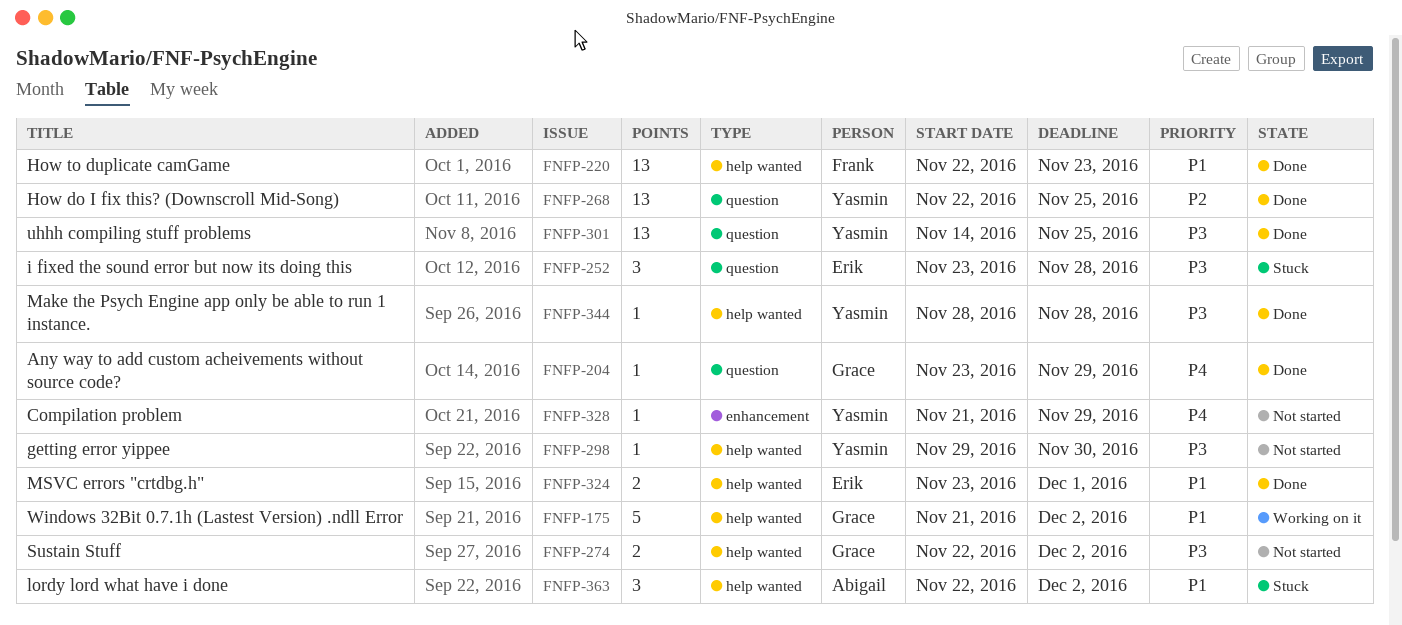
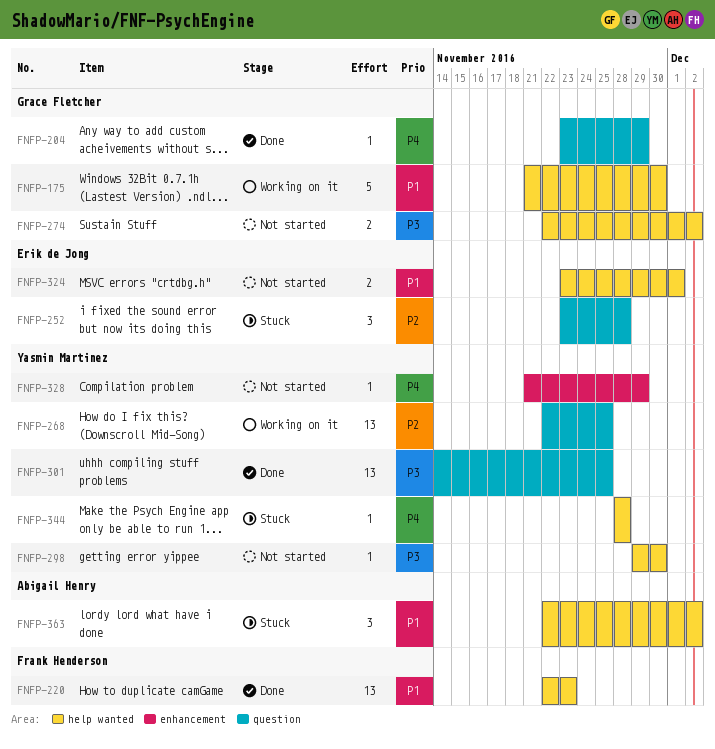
FNFP-175, due: Dec 2 -> Nov 30
FNFP-252, priority: P3 -> P2
FNFP-268, status: Done -> Working on it
FNFP-324, status: Done -> Not started
FNFP-344, status: Done -> Stuck
FNFP-344, priority: P3 -> P4

